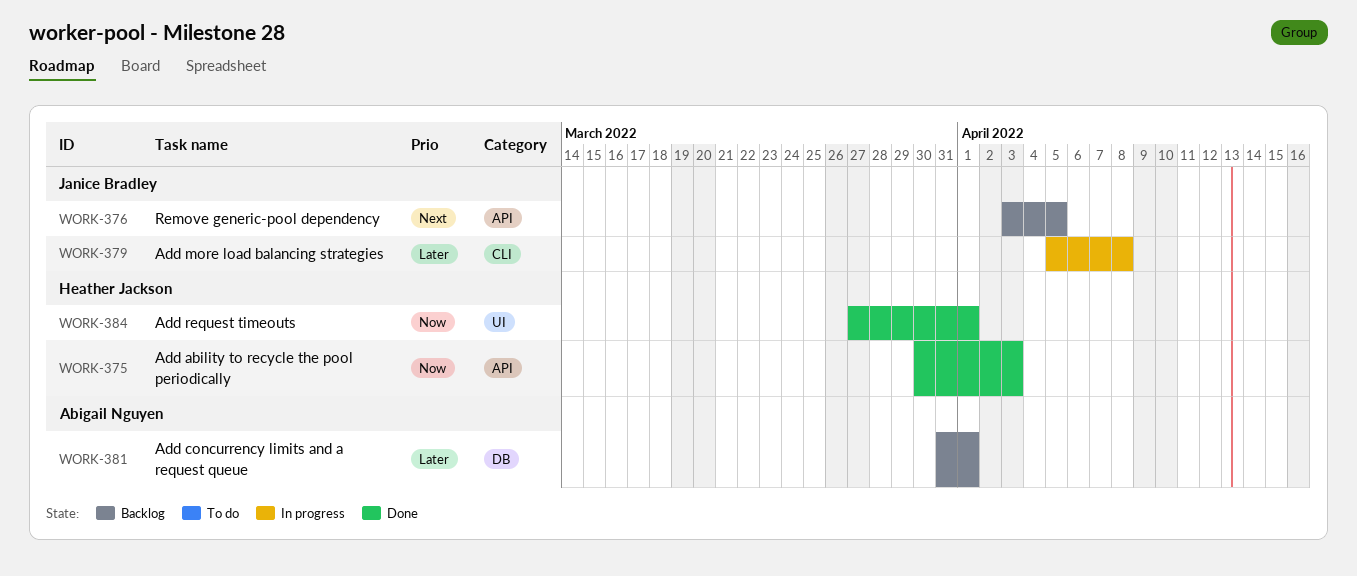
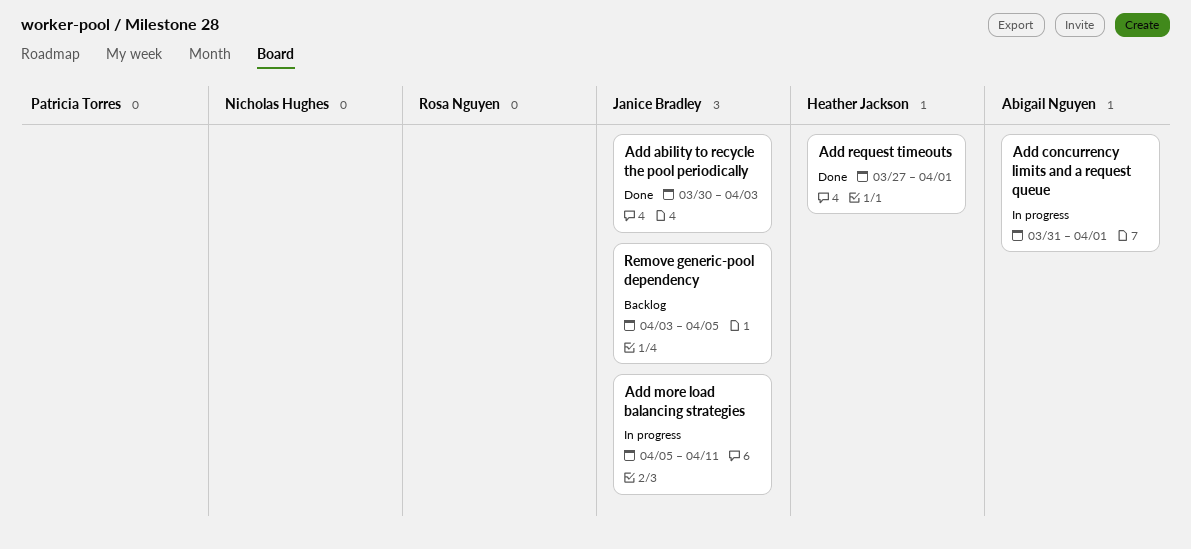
Add ability to recycle the pool periodically, owner: Heather Jackson -> Janice Bradley
Add concurrency limits and a request queue, status: Backlog -> In progress
Add more load balancing strategies, due: Apr 8 -> Apr 11

